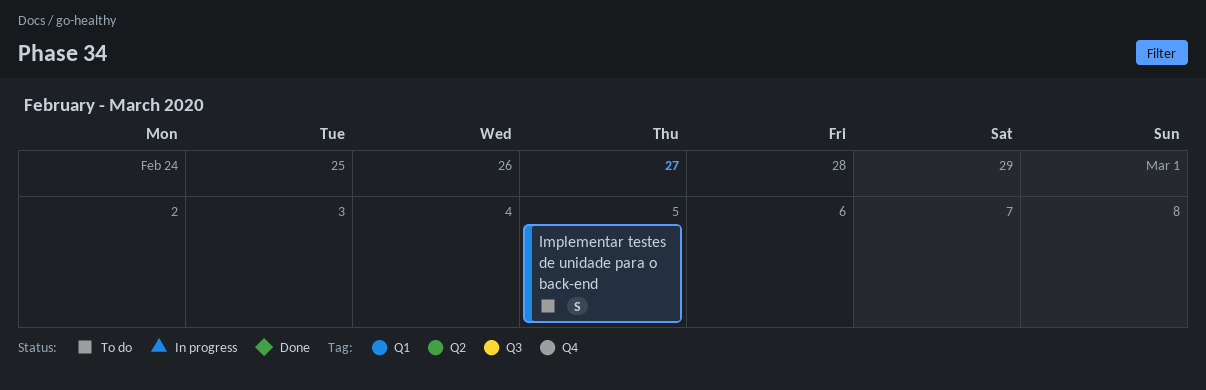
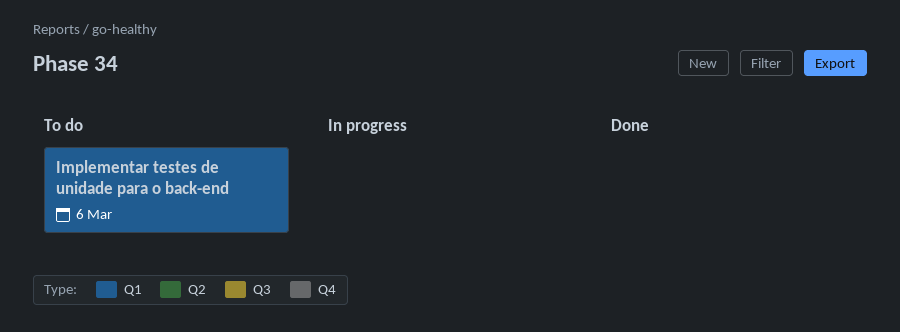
Implementar testes de unidade para o back-end, due: Mar 5 -> Mar 6

